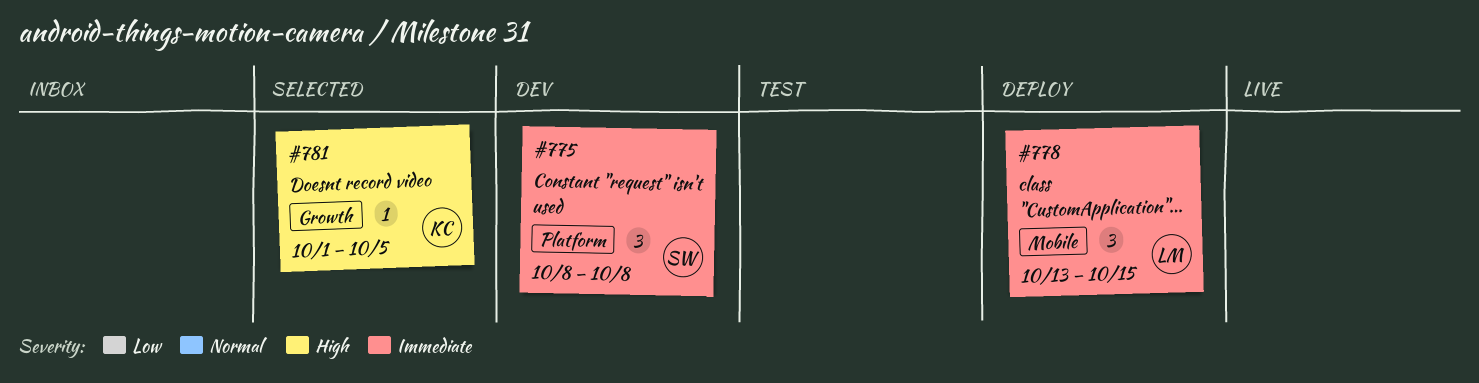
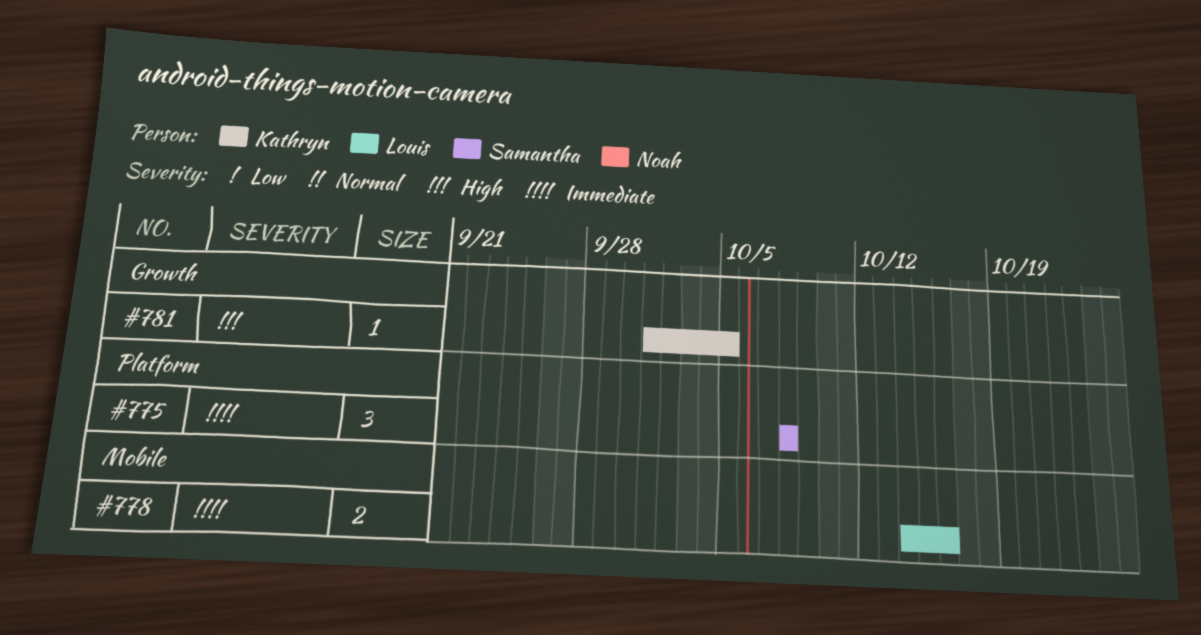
#778, estimate: 3 -> 2
#778, start: Oct 13 -> Oct 14
#778, due: Oct 15 -> Oct 16

